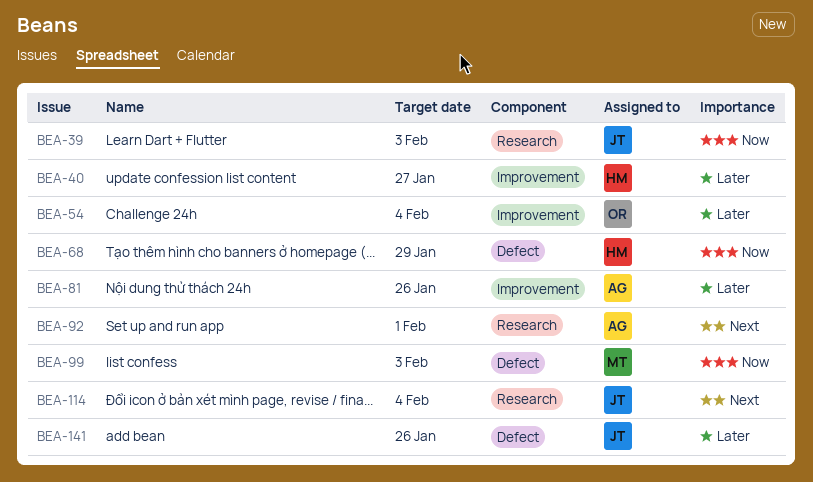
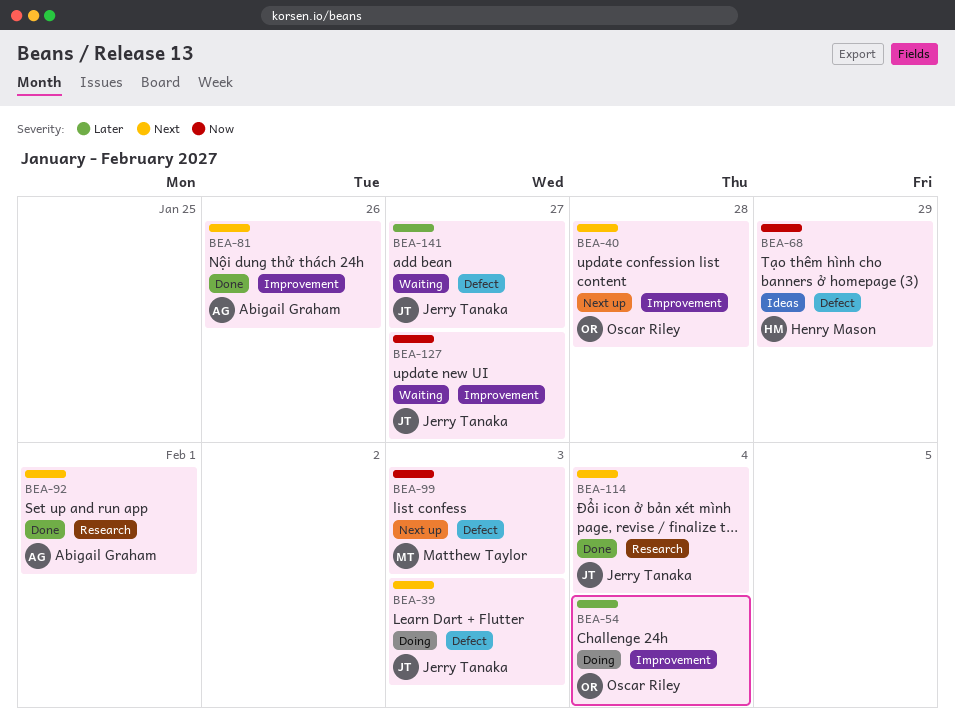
BEA-39, priority: Now -> Next
BEA-39, label: Research -> Defect
BEA-40, owner: Henry Mason -> Oscar Riley
BEA-40, priority: Later -> Next
BEA-40, due: Jan 27 -> Jan 28
BEA-81, priority: Later -> Next
BEA-127: none -> present
BEA-141, due: Jan 26 -> Jan 27

